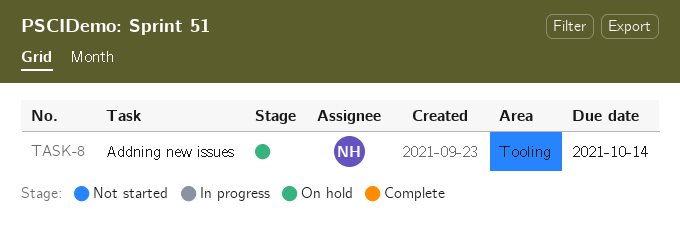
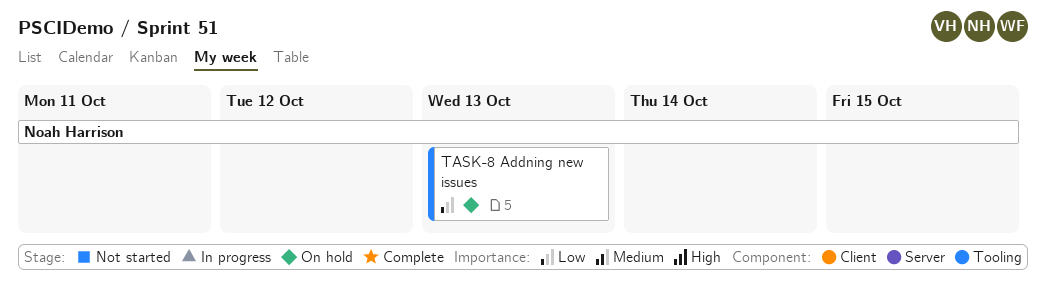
TASK-8, due: Oct 14 -> Oct 13

